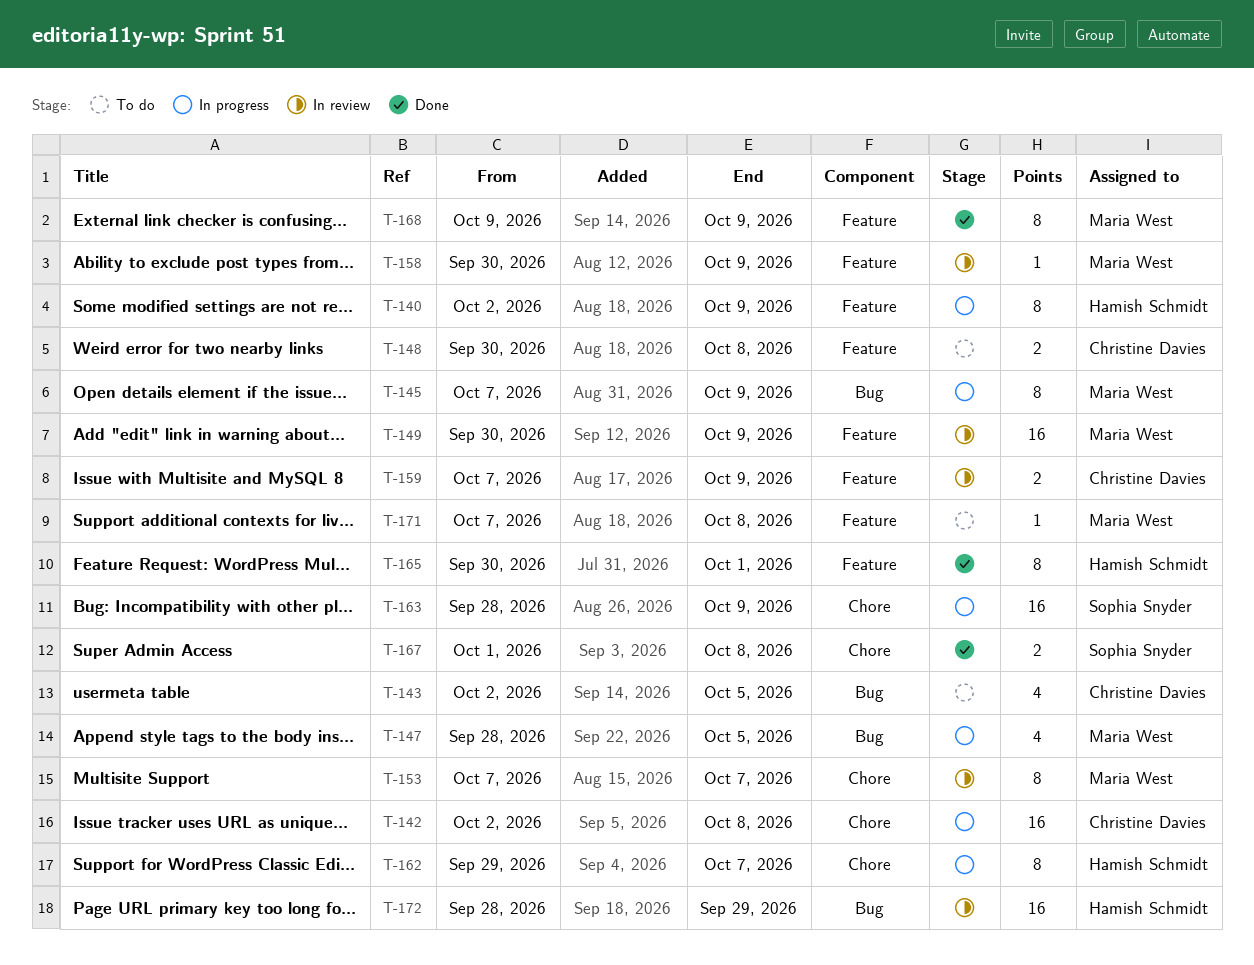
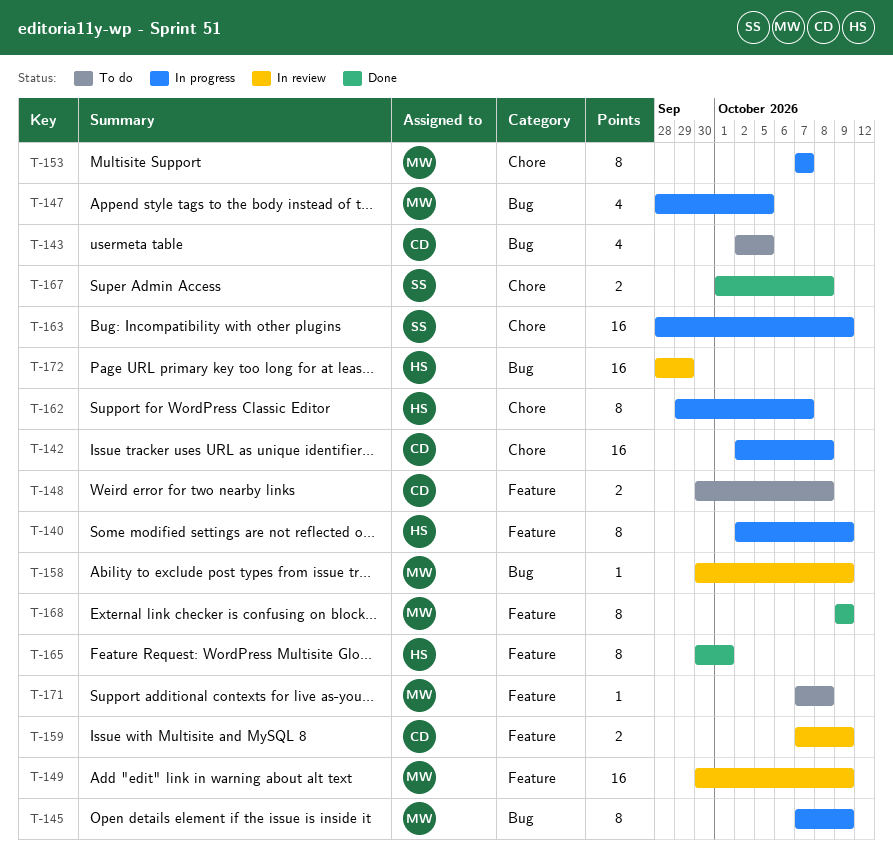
T-153, status: In review -> In progress
T-158, label: Feature -> Bug

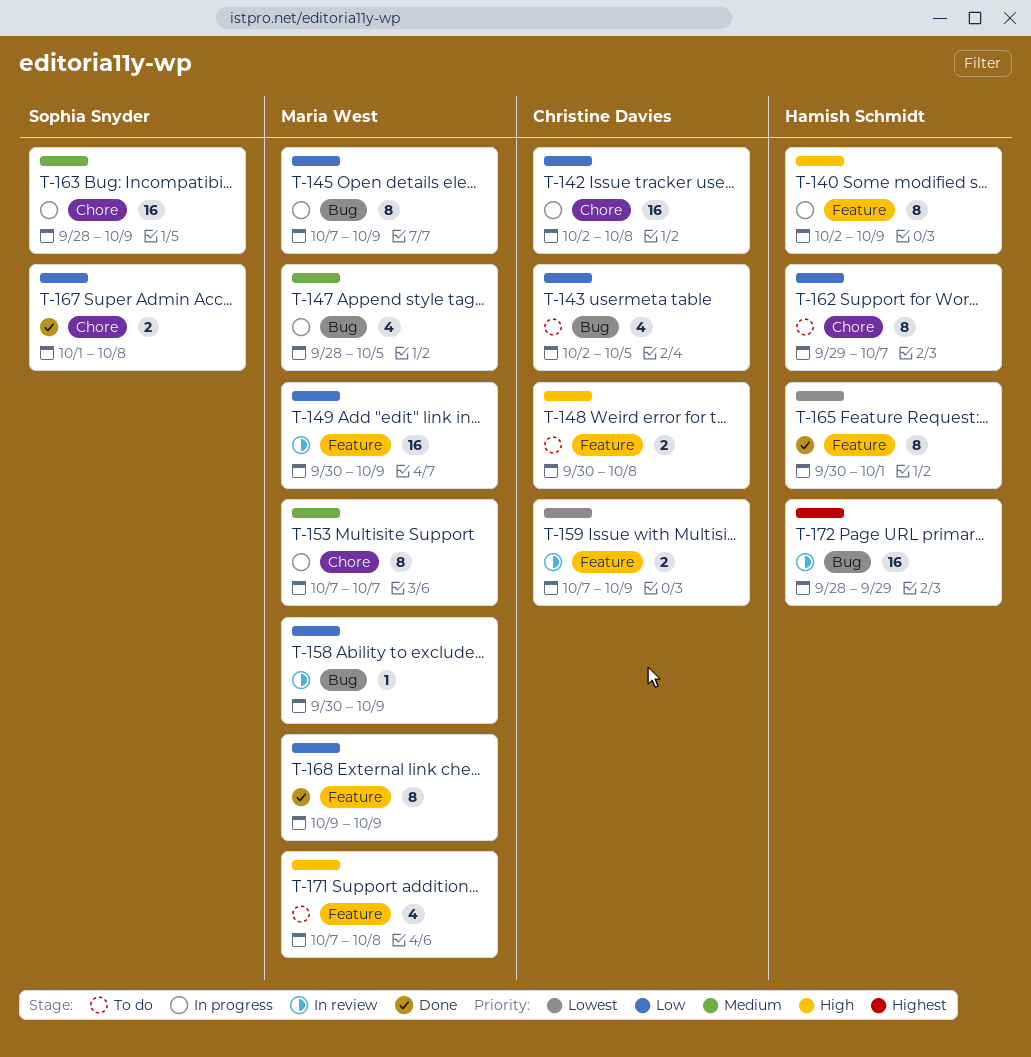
T-162, status: In progress -> To do
T-171, estimate: 1 -> 4

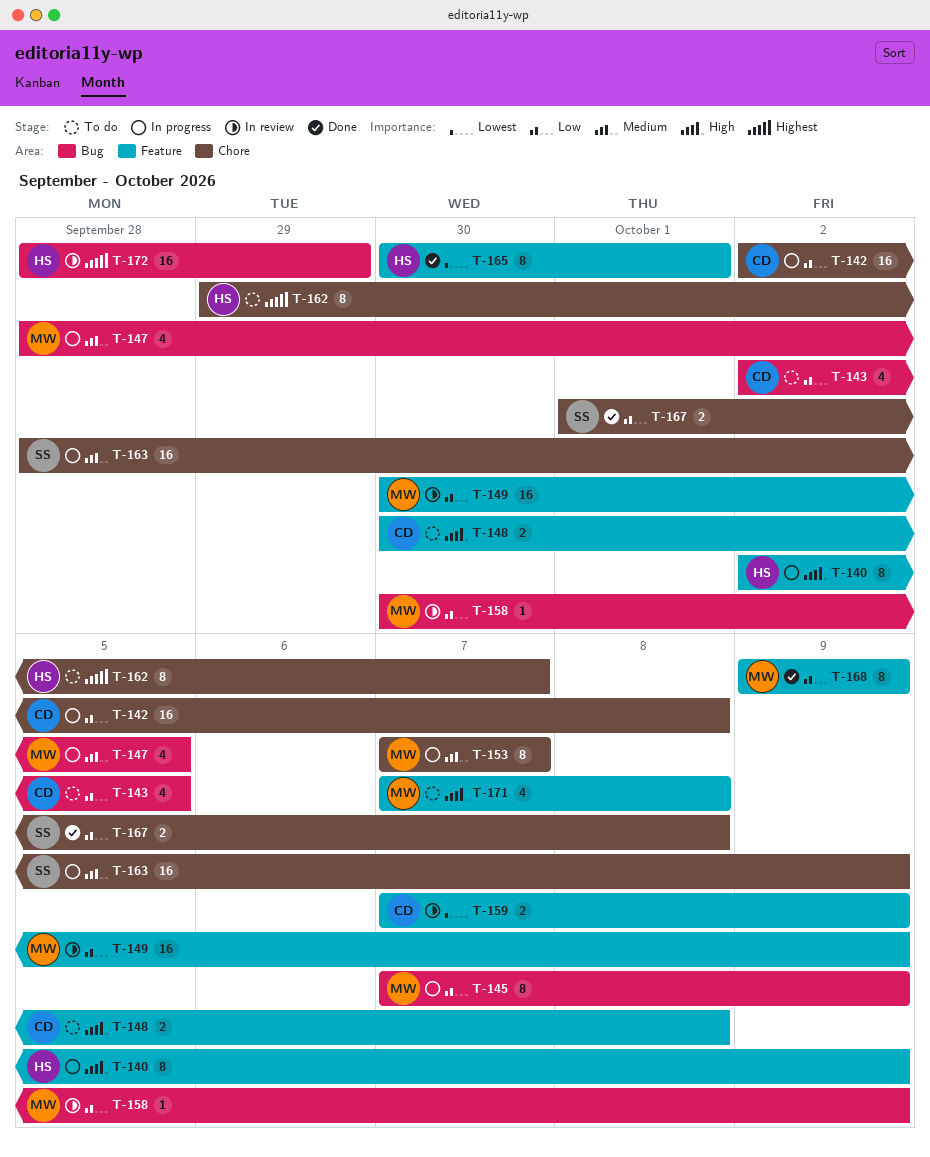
T-162, priority: Low -> Highest

